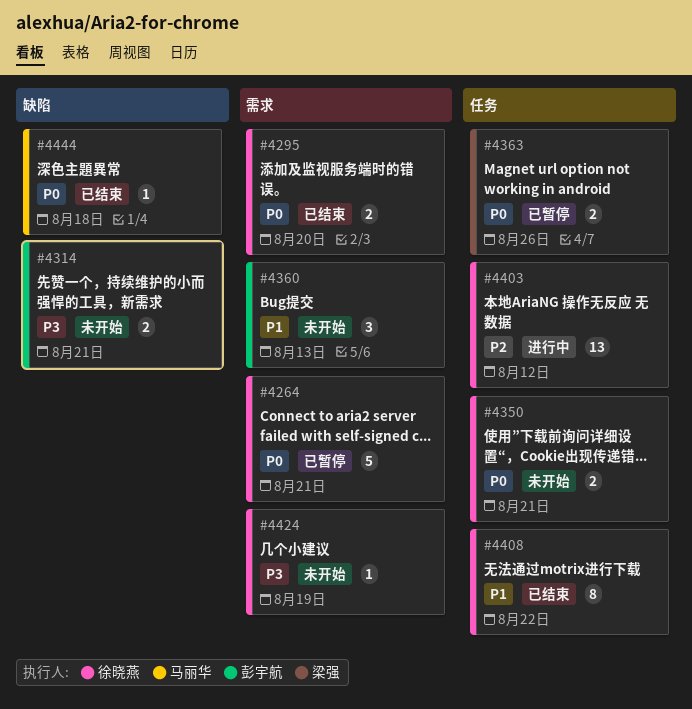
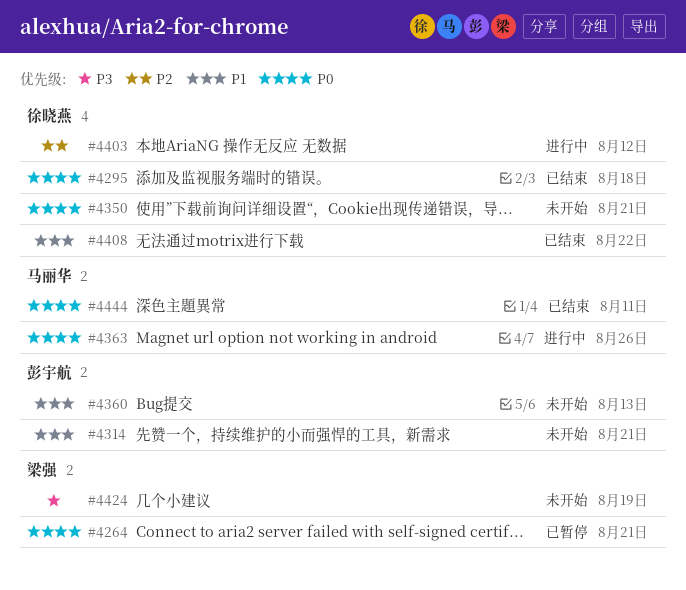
#4264, owner: 徐晓燕 -> 梁强
#4295, due: Aug 20 -> Aug 18
#4314, priority: P3 -> P1
#4363, status: 已暂停 -> 进行中
#4363, owner: 梁强 -> 马丽华
#4424, owner: 徐晓燕 -> 梁强
#4444, due: Aug 18 -> Aug 11

